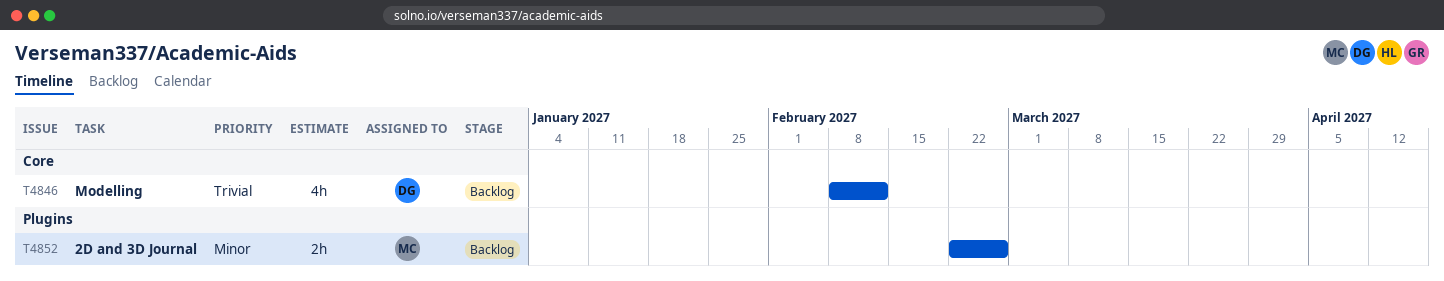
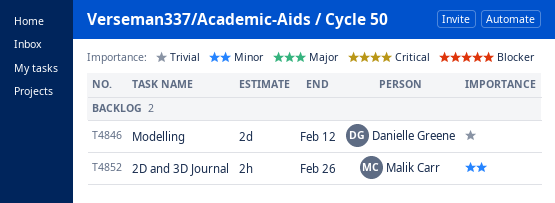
T4846, estimate: 4h -> 2d

